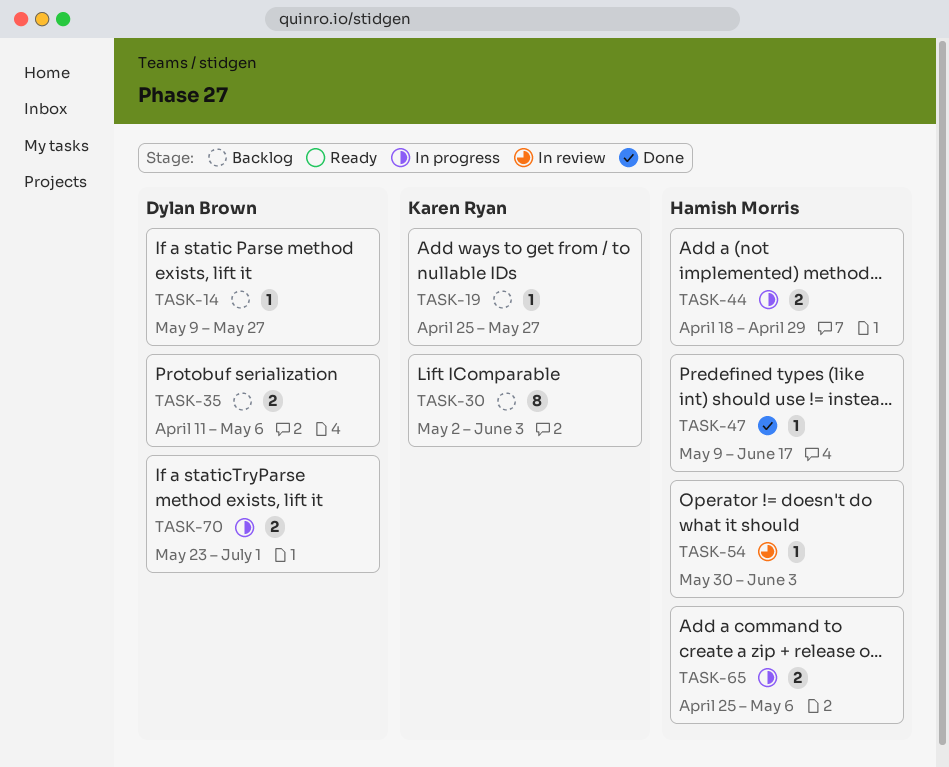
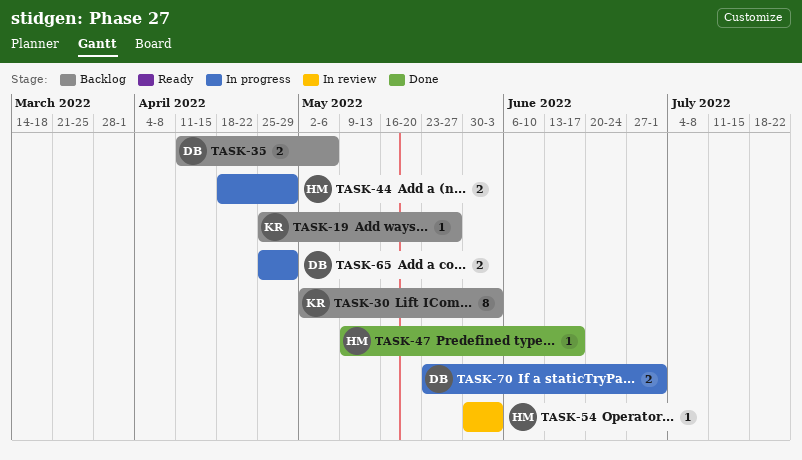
TASK-14: present -> none
TASK-65, owner: Hamish Morris -> Dylan Brown
TASK-65, due: May 6 -> Apr 29

